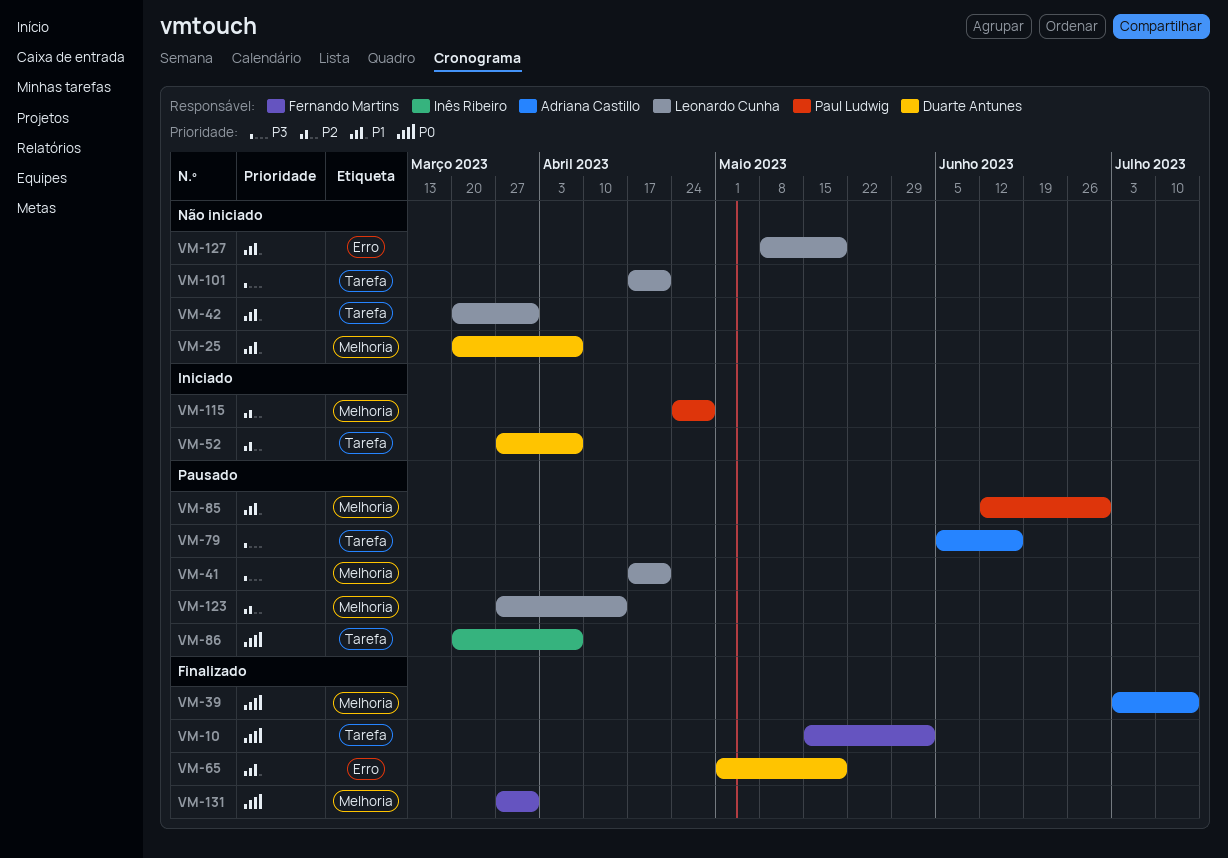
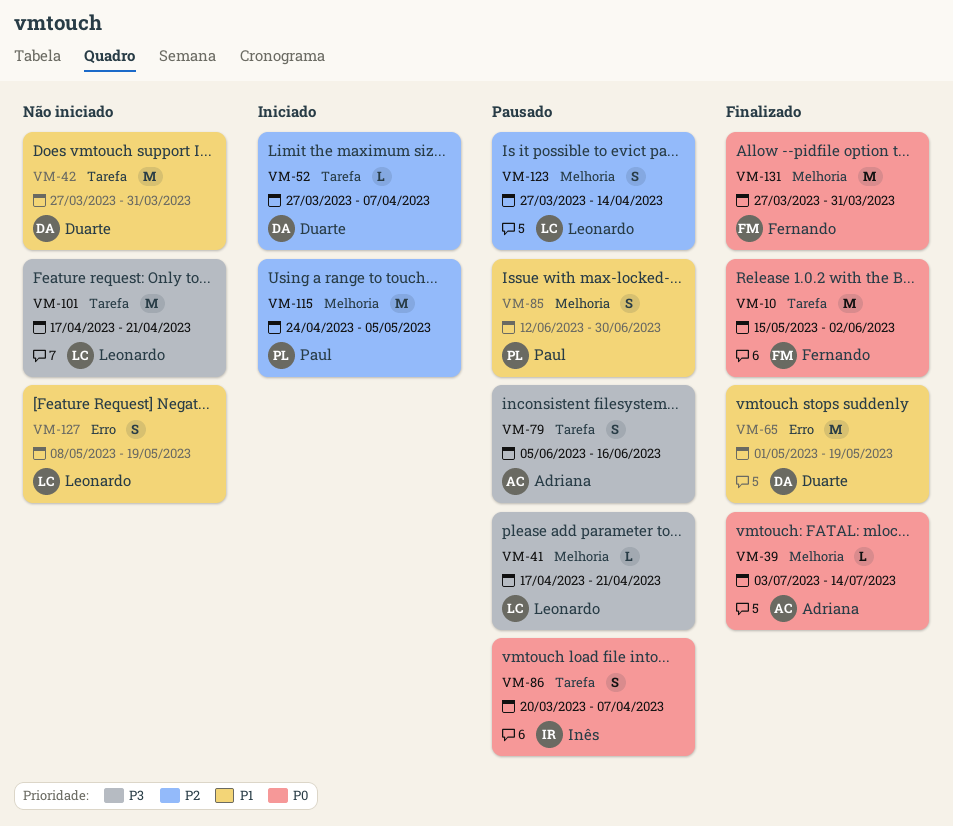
VM-25: present -> none
VM-42, owner: Leonardo Cunha -> Duarte Antunes
VM-42, start: Mar 20 -> Mar 27
VM-115, due: Apr 28 -> May 5

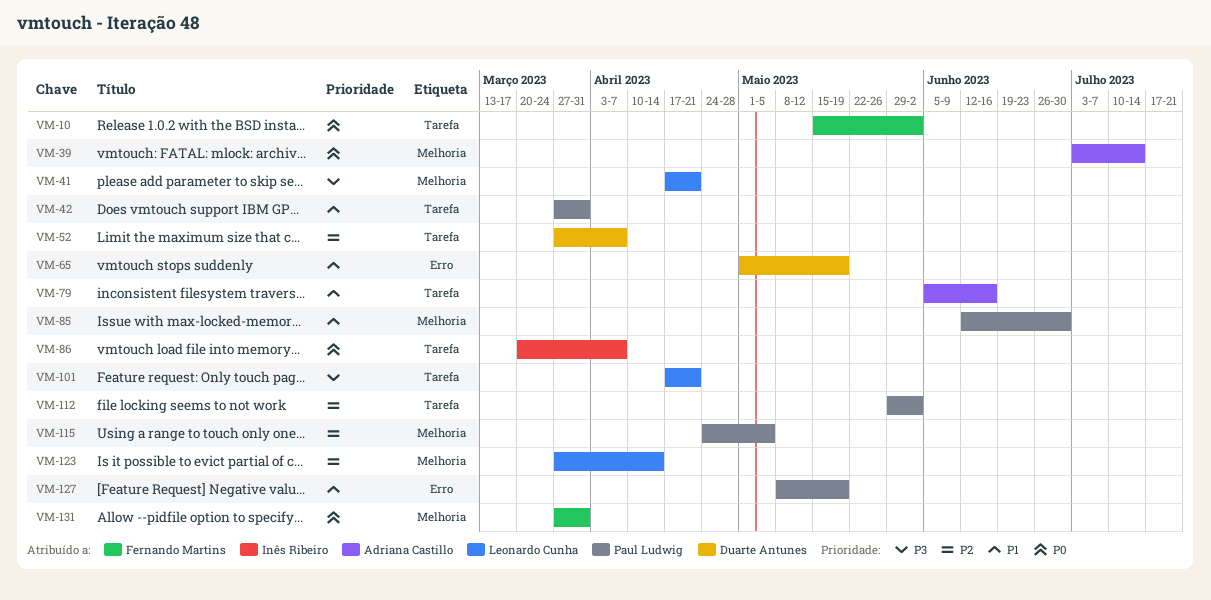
VM-42, owner: Duarte Antunes -> Paul Ludwig
VM-79, priority: P3 -> P1
VM-112: none -> present
VM-127, owner: Leonardo Cunha -> Paul Ludwig

